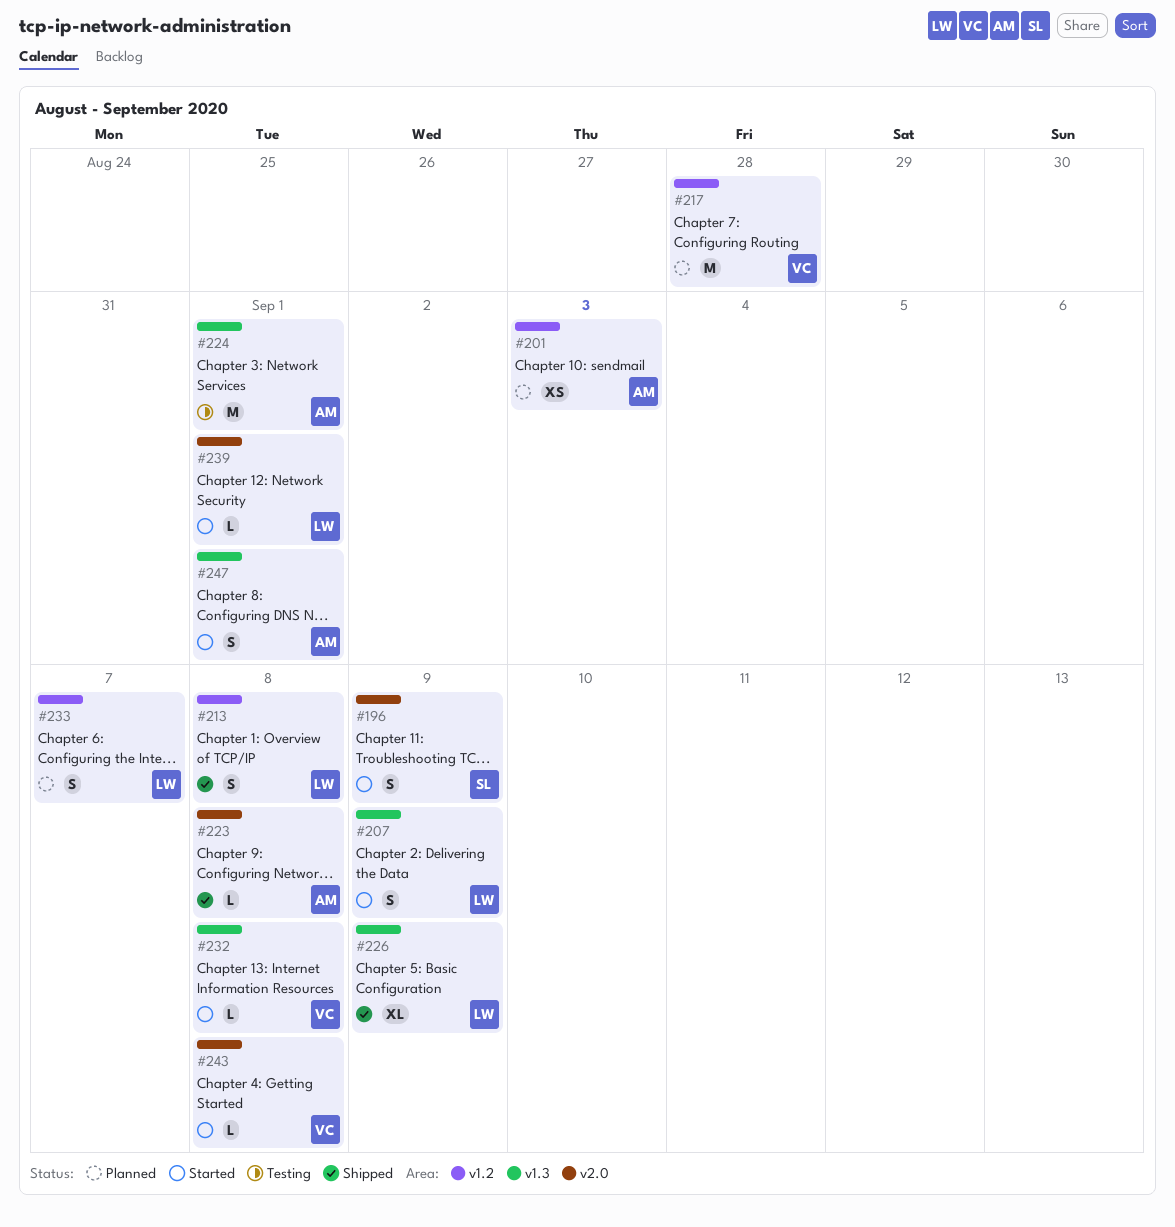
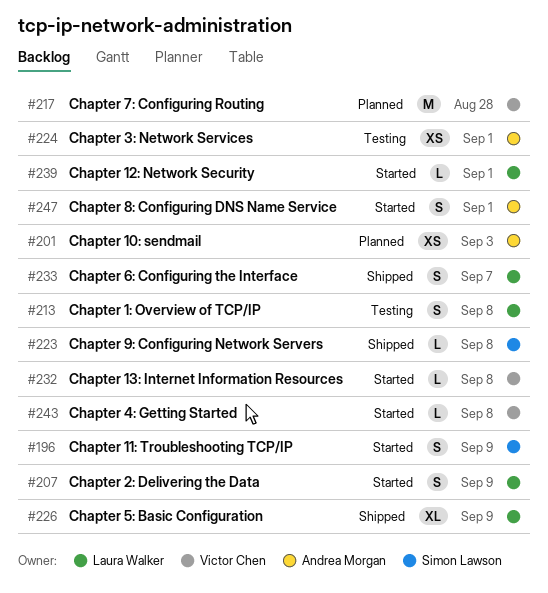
#213, status: Shipped -> Testing
#223, owner: Andrea Morgan -> Simon Lawson
#224, estimate: M -> XS
#233, status: Planned -> Shipped

